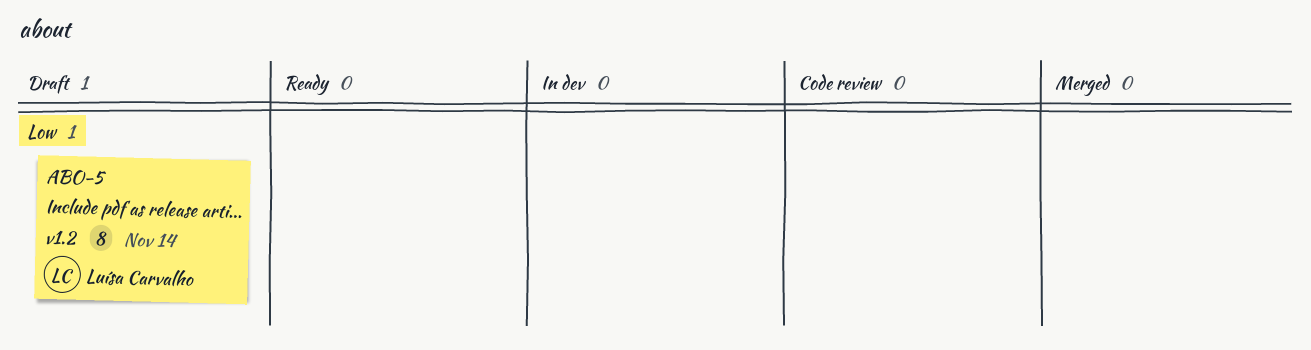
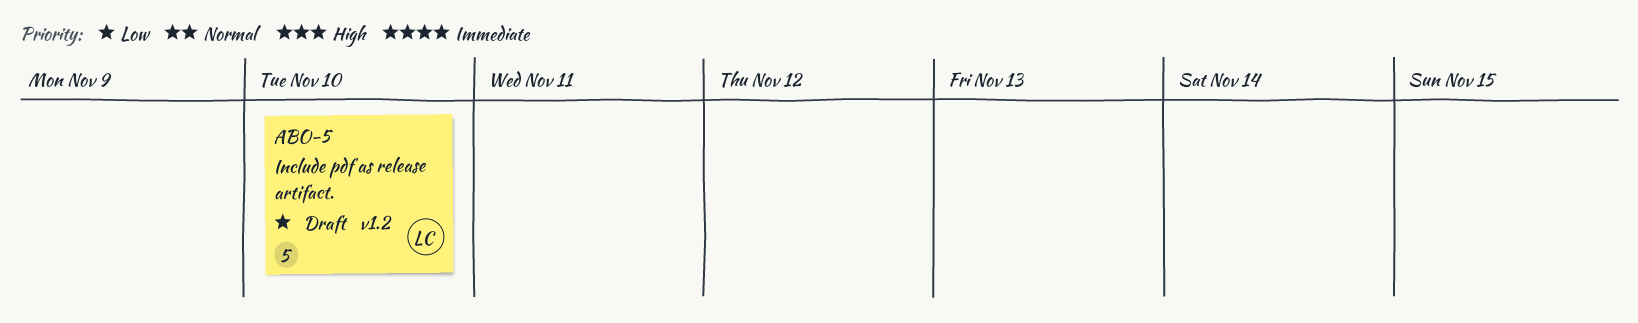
ABO-5, estimate: 8 -> 5
ABO-5, due: Nov 14 -> Nov 10

